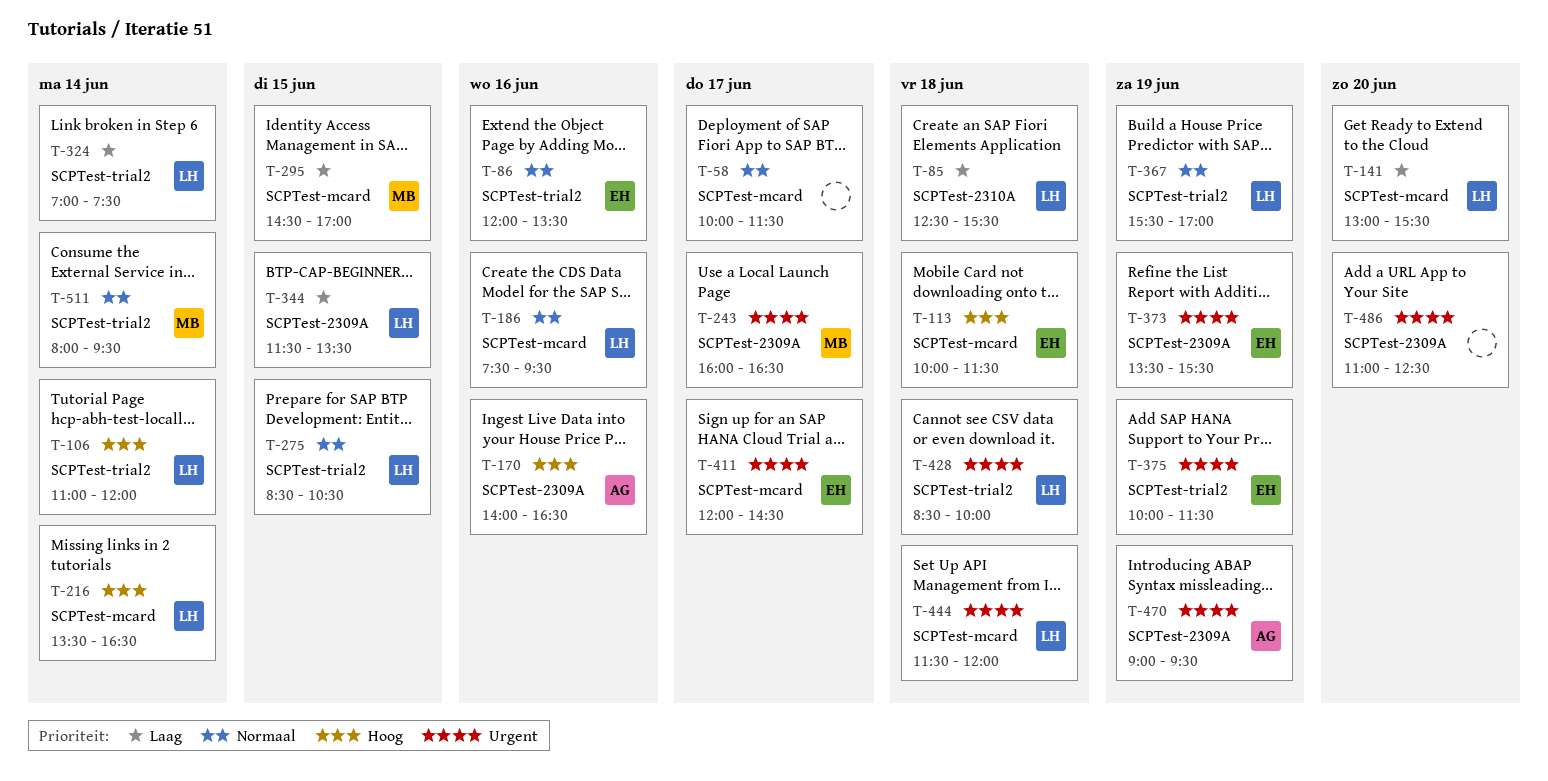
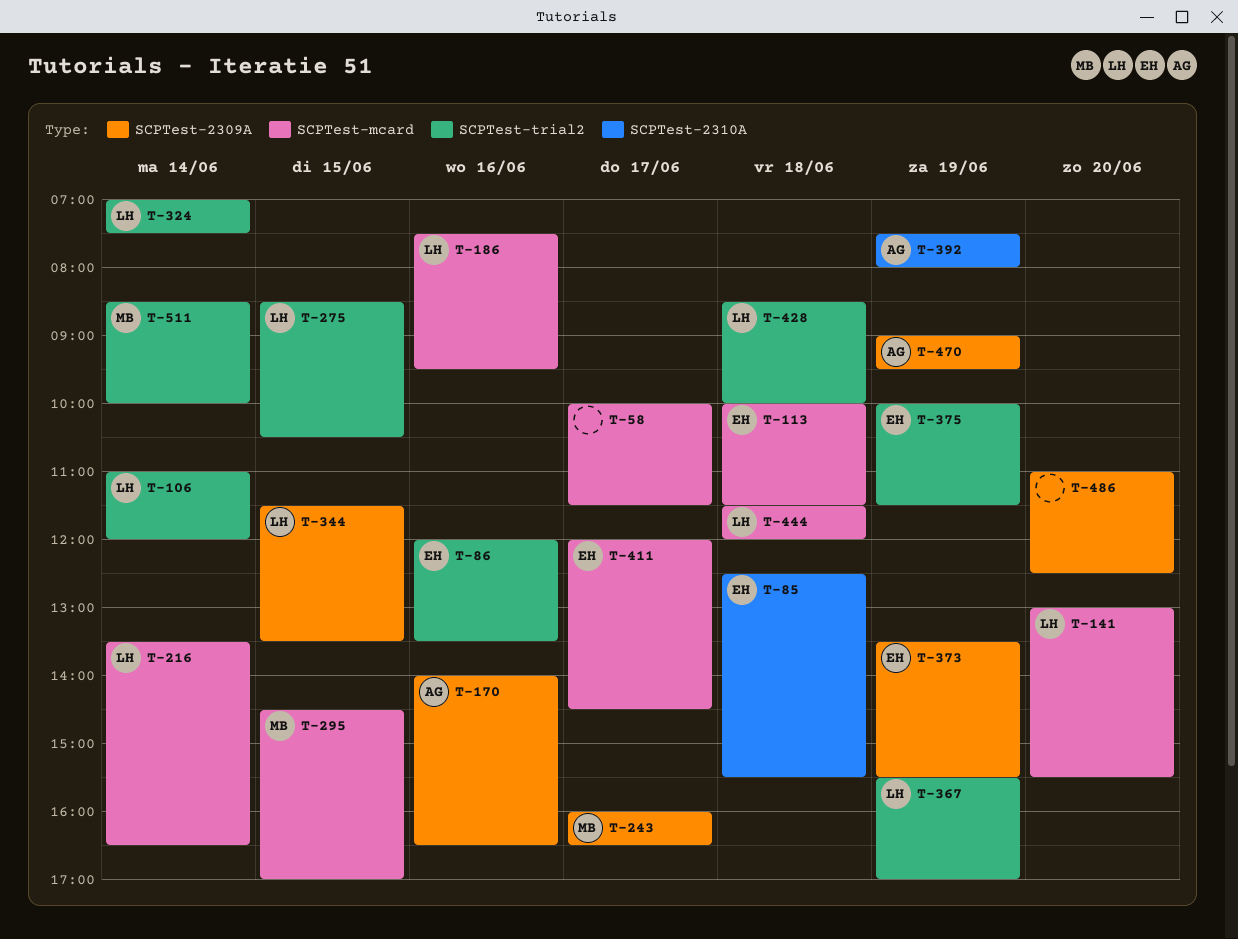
T-85, owner: LH -> EH
T-392: none -> present
T-511, begins: 08:00 -> 08:30
T-511, ends: 09:30 -> 10:00

